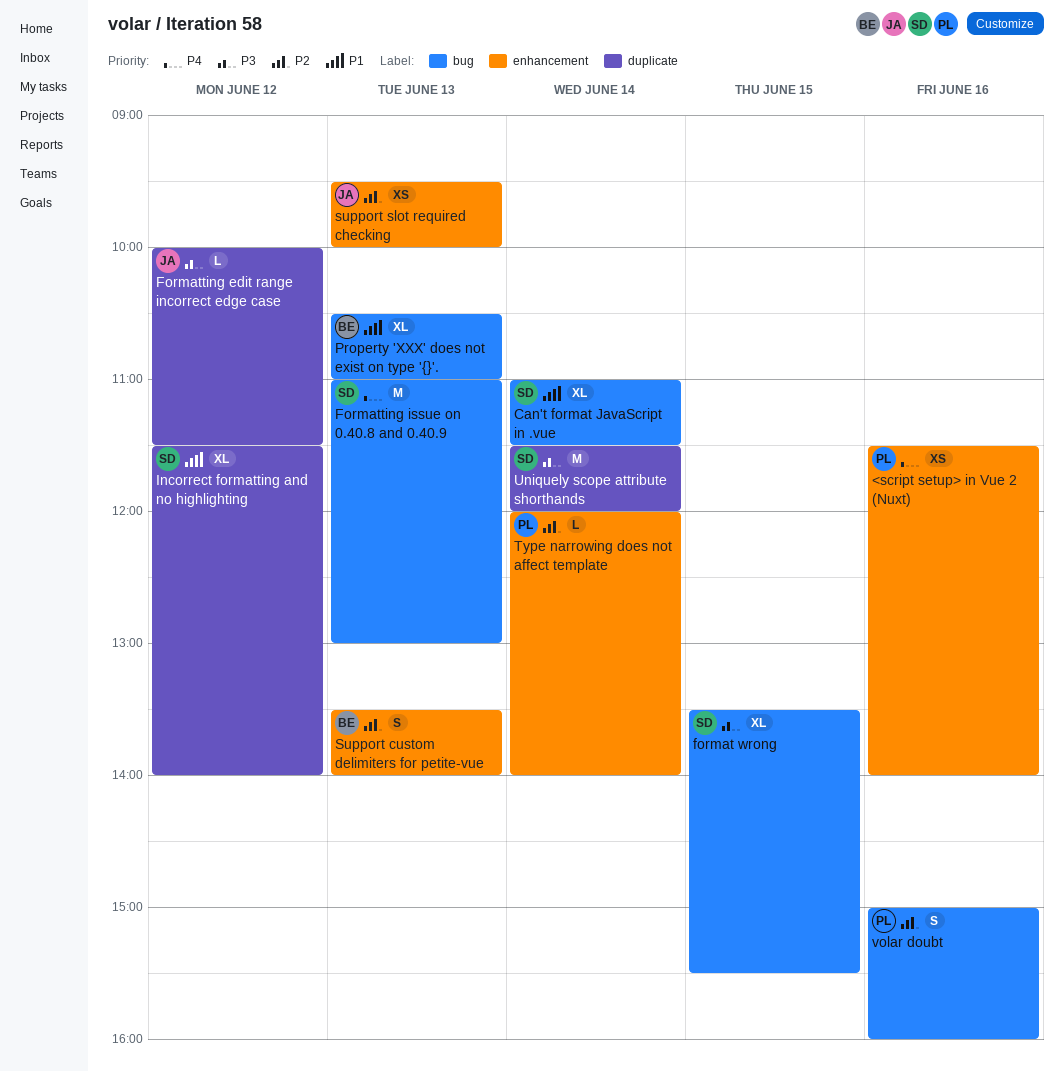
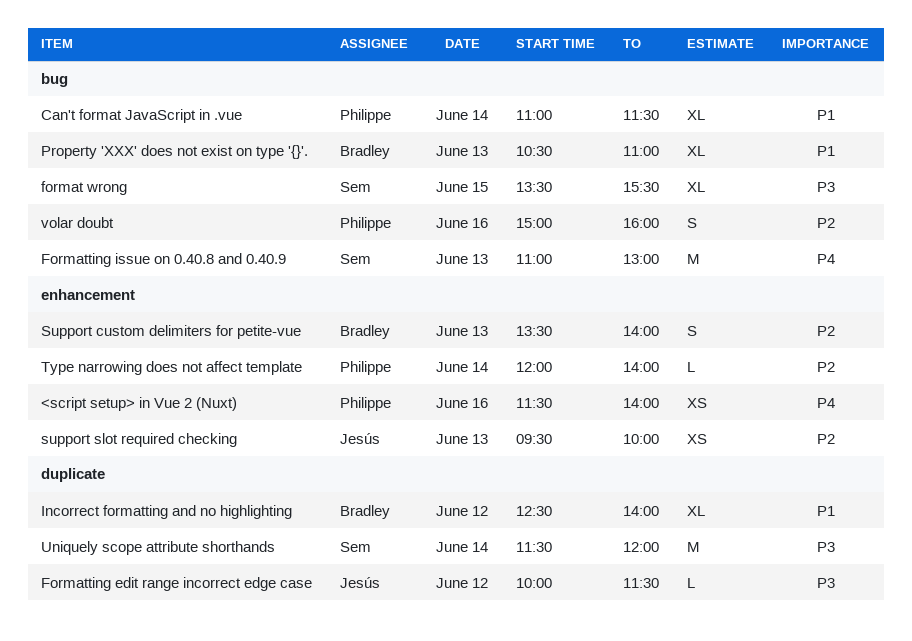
Can't format JavaScript in .vue, owner: Sem -> Philippe
Incorrect formatting and no highlighting, owner: Sem -> Bradley
Incorrect formatting and no highlighting, begins: 11:30 -> 12:30

